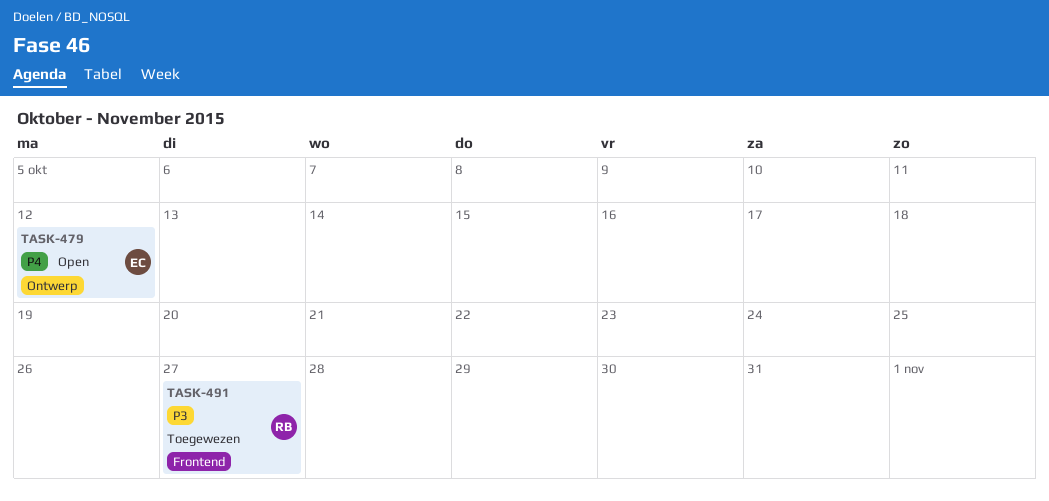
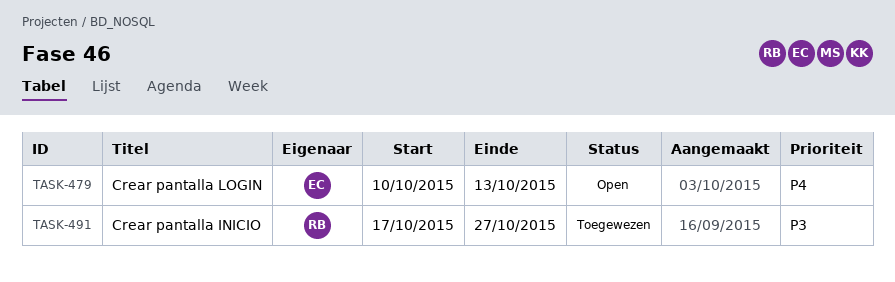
TASK-479, due: Oct 12 -> Oct 13

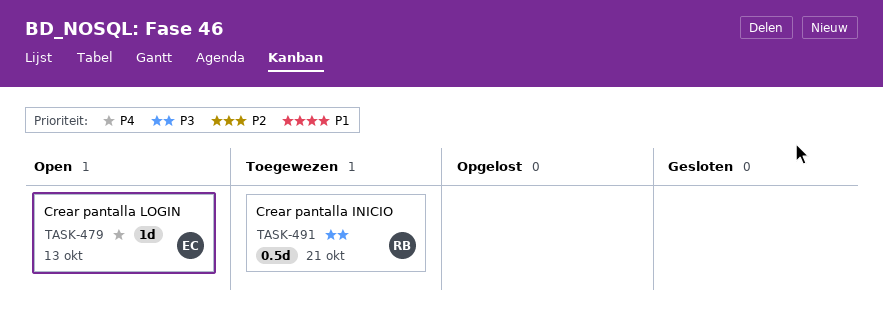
TASK-491, due: Oct 27 -> Oct 21

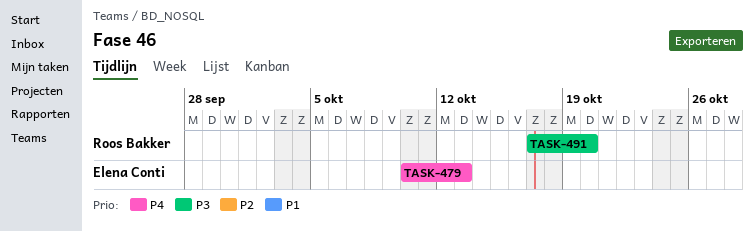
TASK-491, due: Oct 21 -> Oct 20

